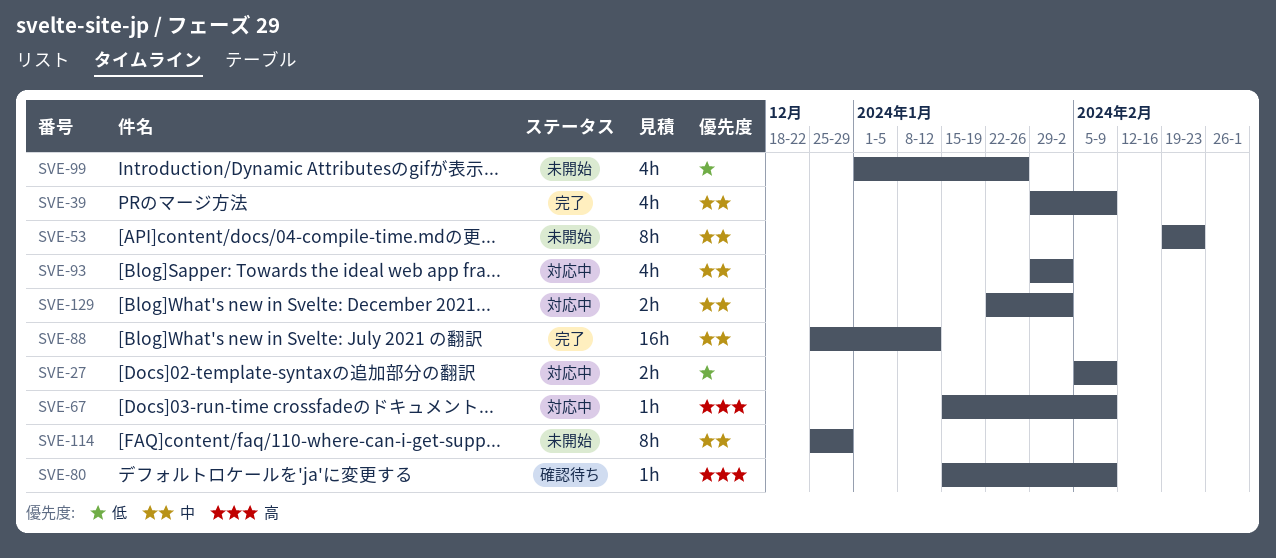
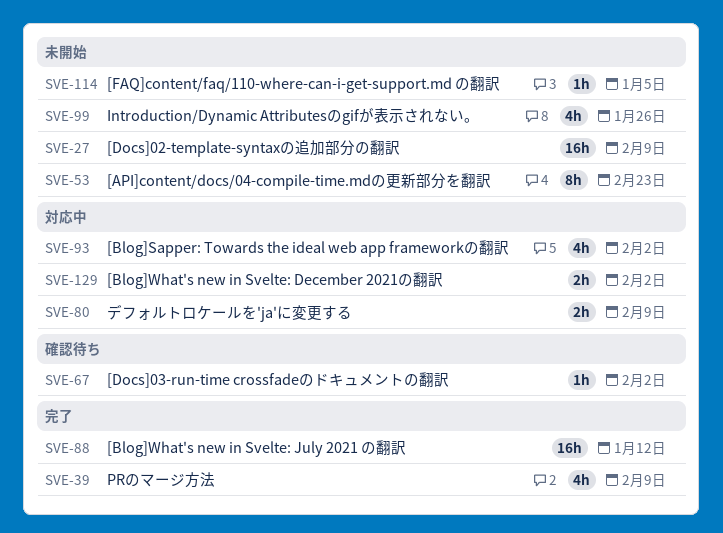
SVE-27, status: 対応中 -> 未開始
SVE-27, estimate: 2h -> 16h
SVE-67, status: 対応中 -> 確認待ち
SVE-67, due: Feb 9 -> Feb 2
SVE-80, status: 確認待ち -> 対応中
SVE-80, estimate: 1h -> 2h
SVE-114, estimate: 8h -> 1h
SVE-114, due: Dec 29 -> Jan 5

